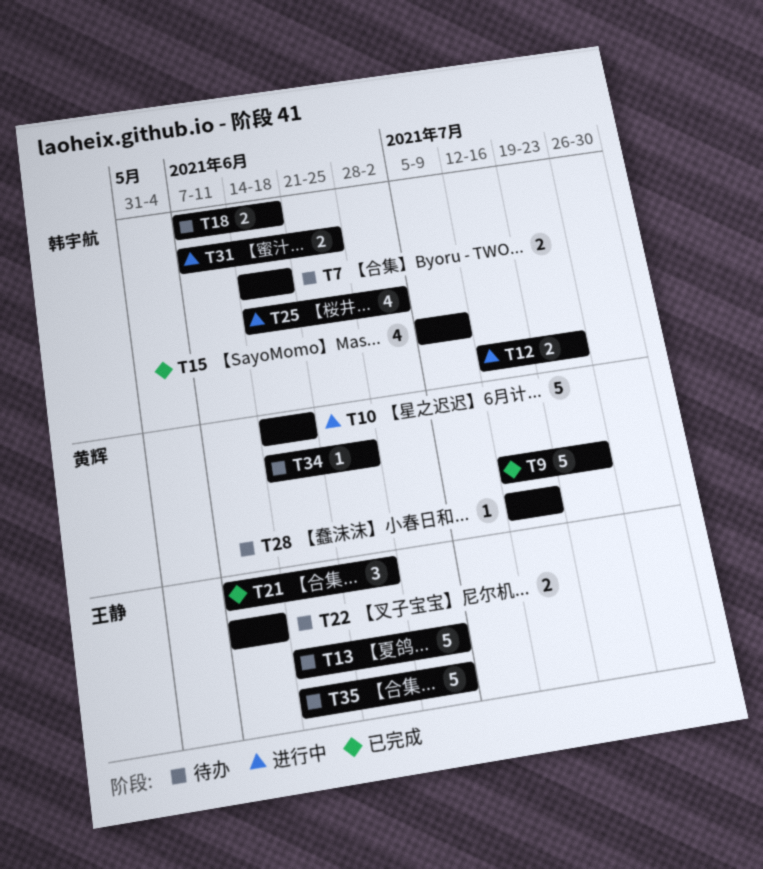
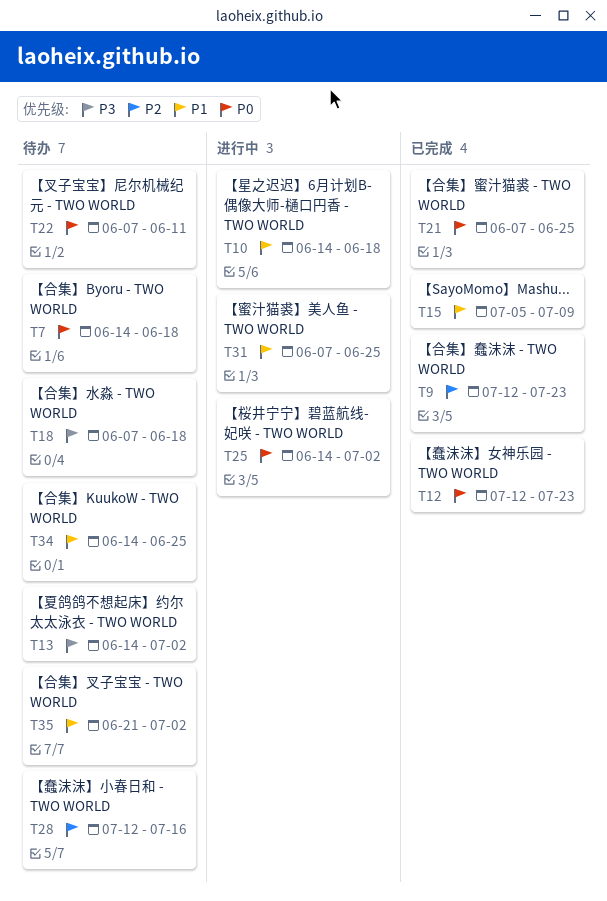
T12, status: 进行中 -> 已完成
T35, start: Jun 14 -> Jun 21

